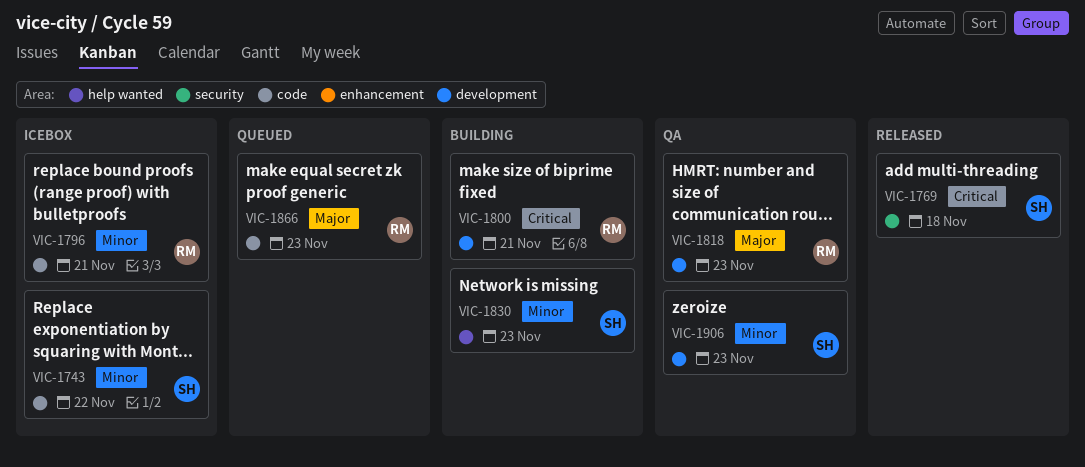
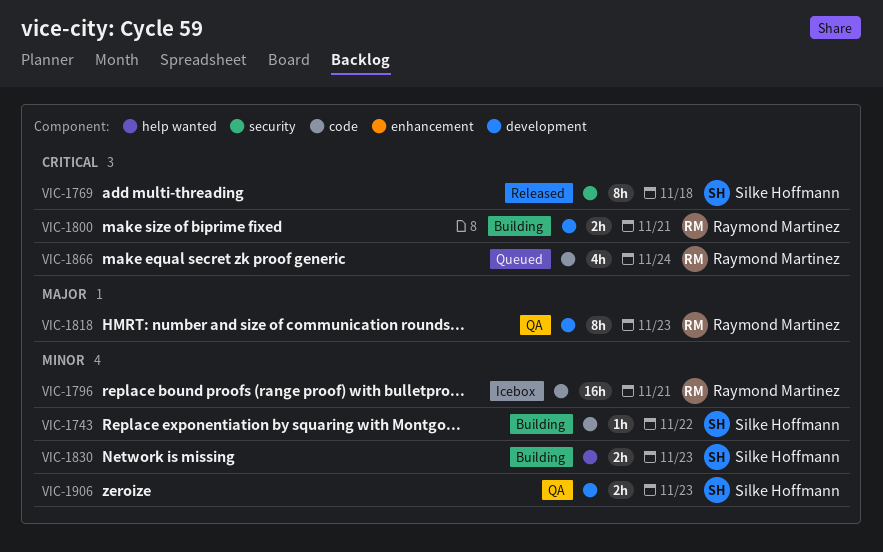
VIC-1743, status: Icebox -> Building
VIC-1866, priority: Major -> Critical
VIC-1866, due: Nov 23 -> Nov 24

